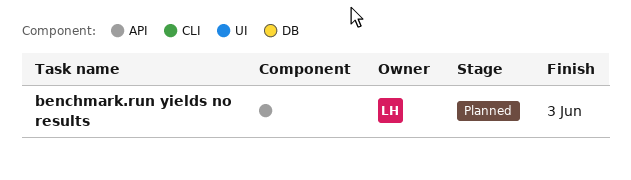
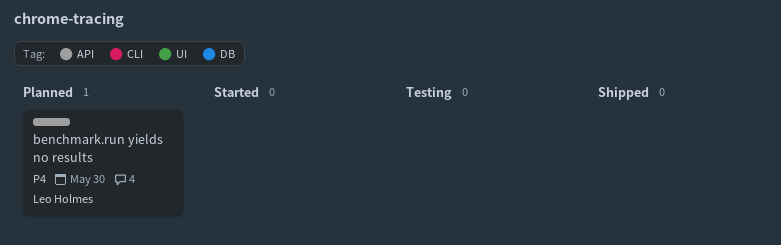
benchmark.run yields no results, due: Jun 3 -> May 30

